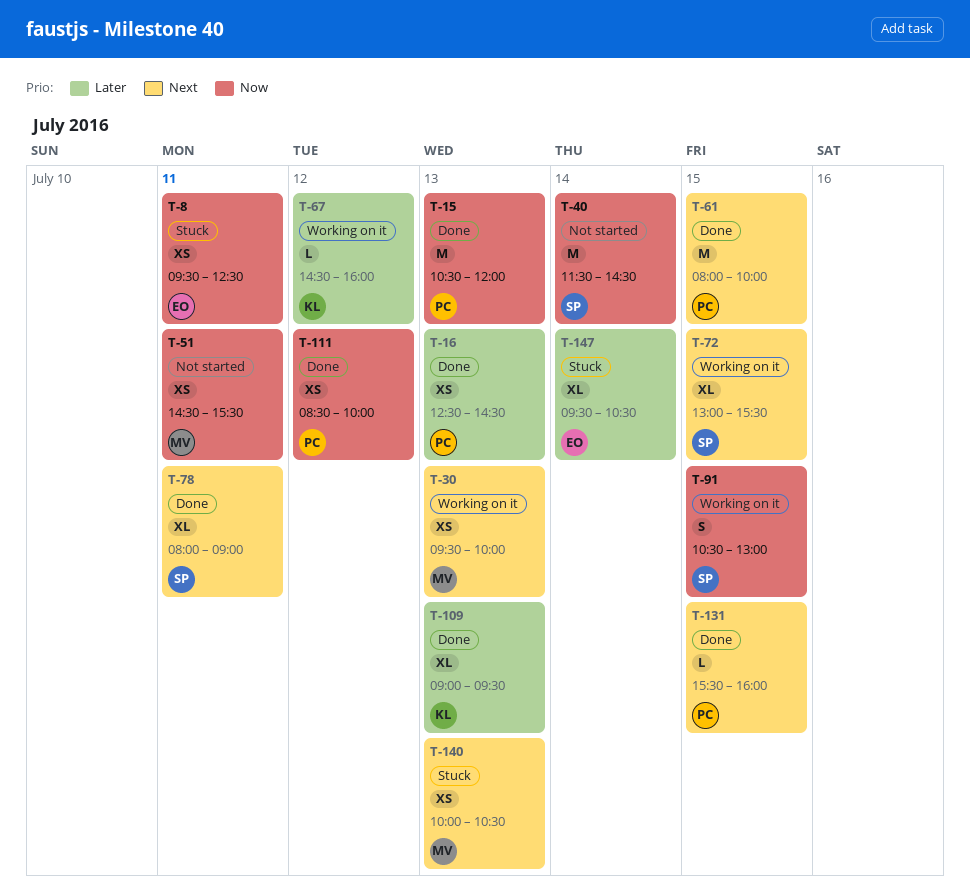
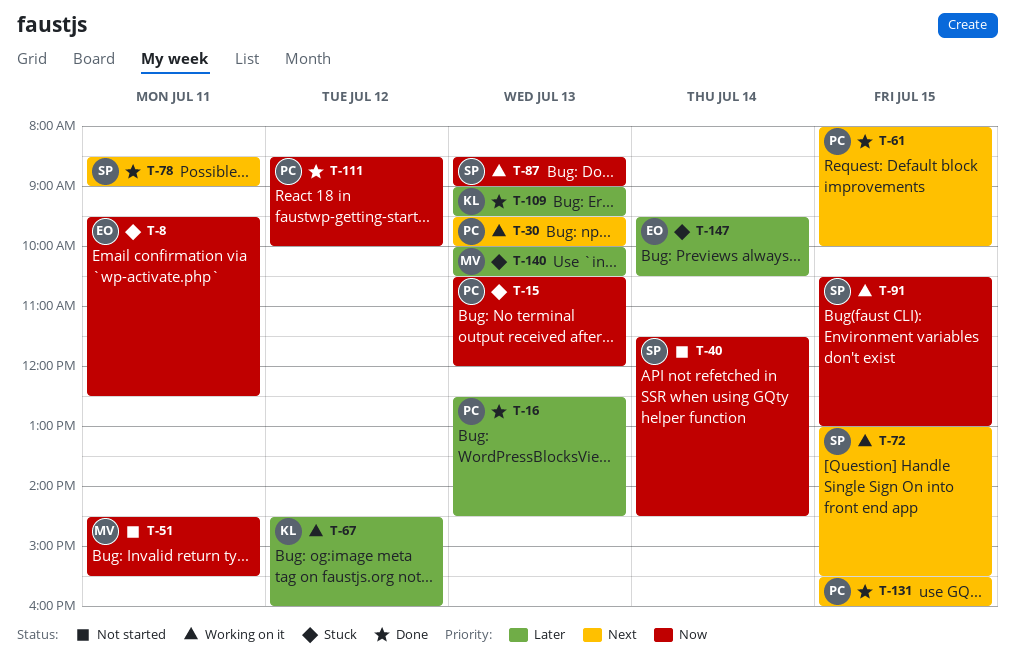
T-15, status: Done -> Stuck
T-30, owner: MV -> PC
T-78, begins: 08:00 -> 08:30
T-87: none -> present
T-140, priority: Next -> Later

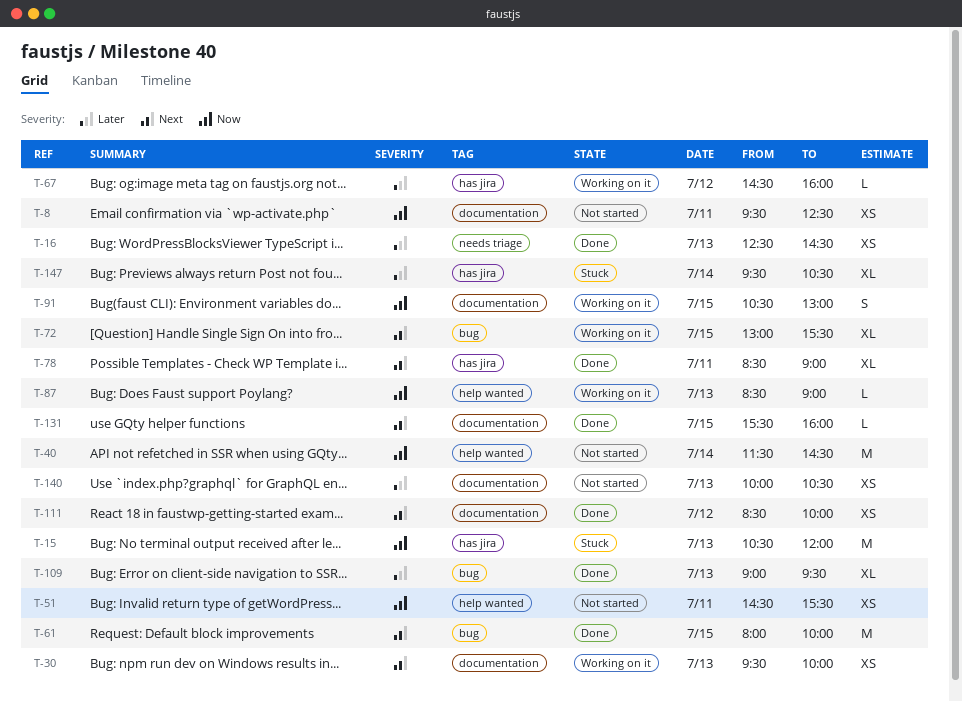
T-8, status: Stuck -> Not started
T-111, priority: Now -> Next
T-140, status: Stuck -> Not started

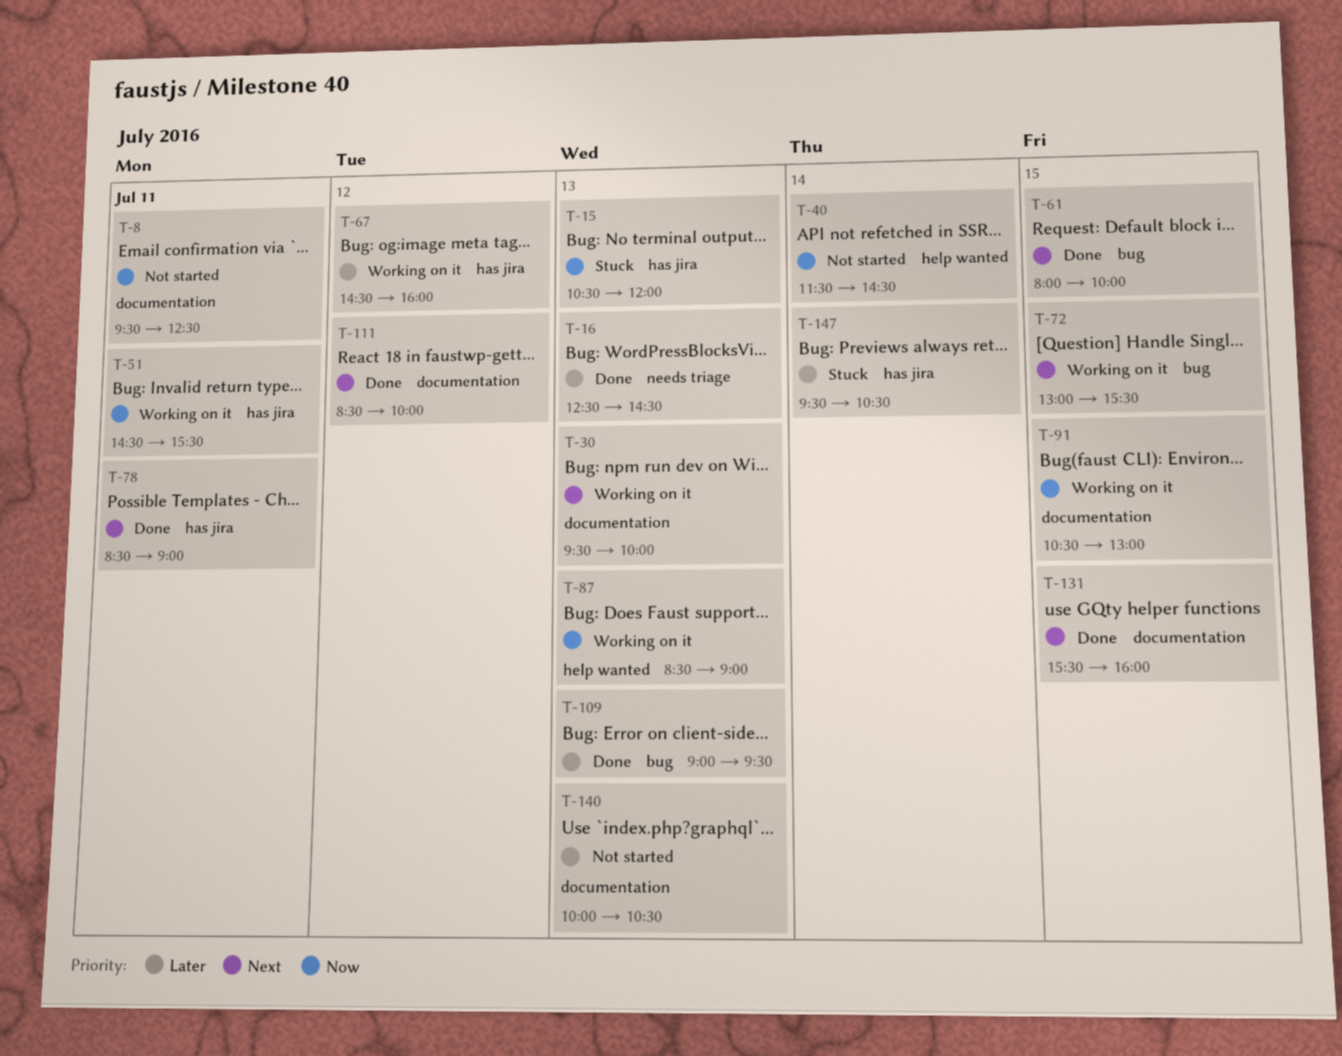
T-51, status: Not started -> Working on it
T-51, label: help wanted -> has jira

